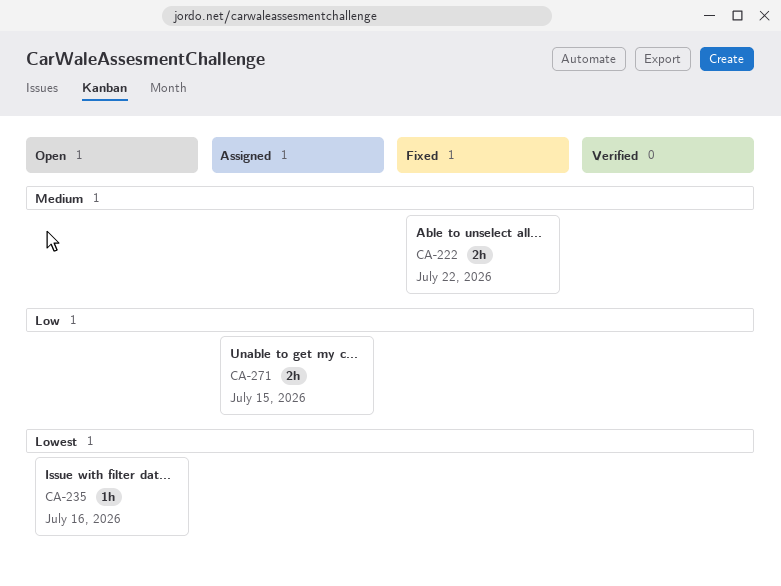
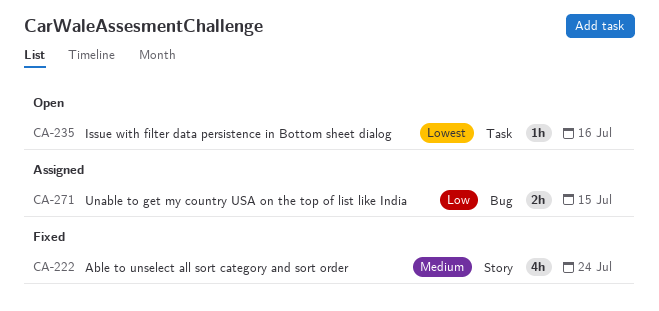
CA-222, estimate: 2h -> 4h
CA-222, due: Jul 22 -> Jul 24

